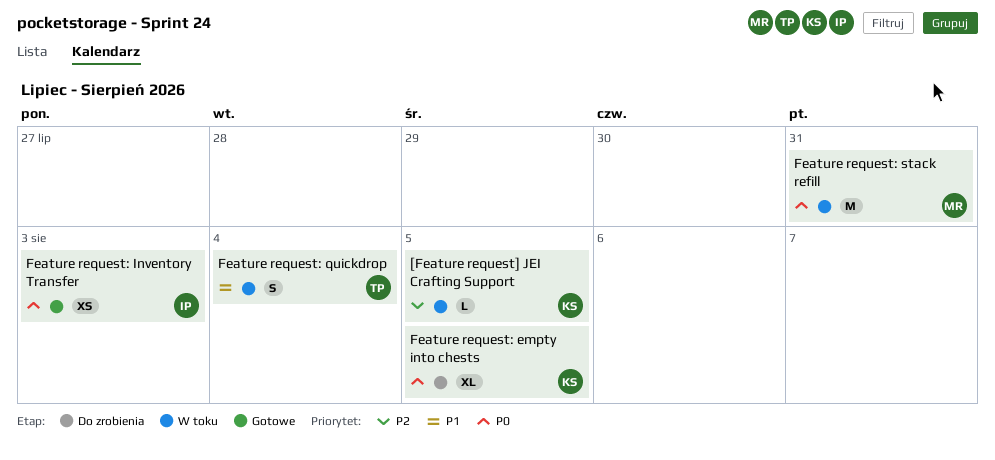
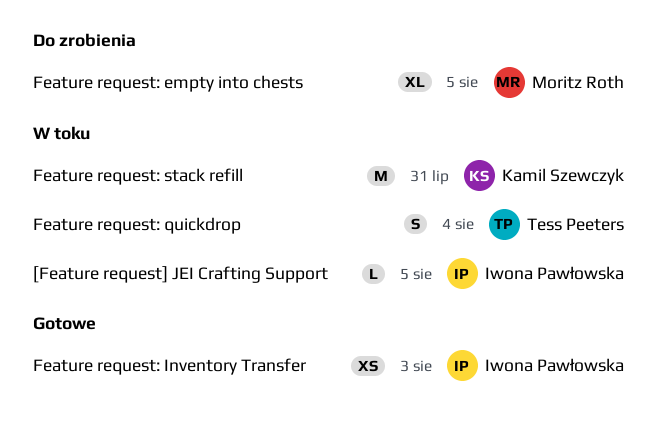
[Feature request] JEI Crafting Support, owner: Kamil Szewczyk -> Iwona Pawłowska
Feature request: empty into chests, owner: Kamil Szewczyk -> Moritz Roth
Feature request: stack refill, owner: Moritz Roth -> Kamil Szewczyk

